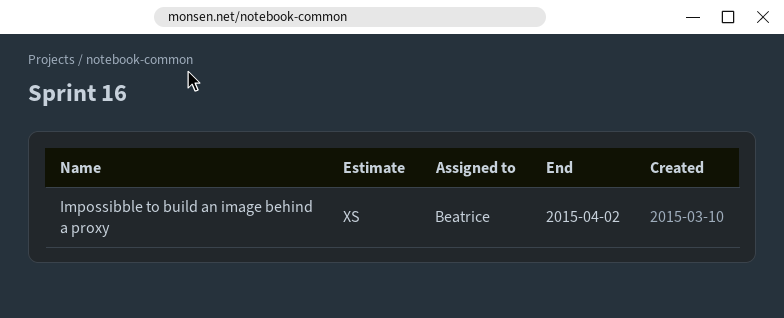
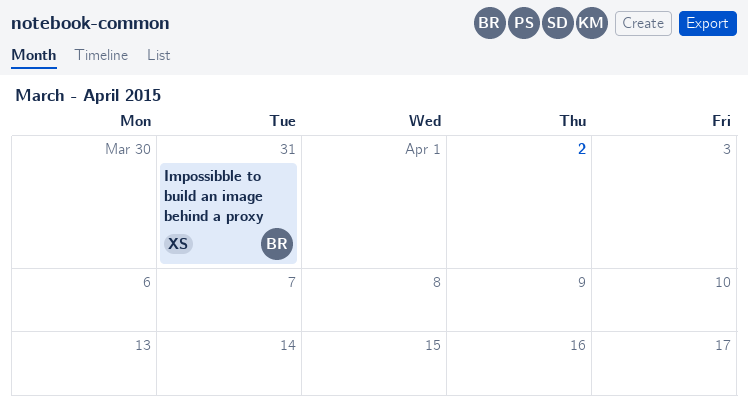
Impossibble to build an image behind a proxy, due: Apr 2 -> Mar 31

